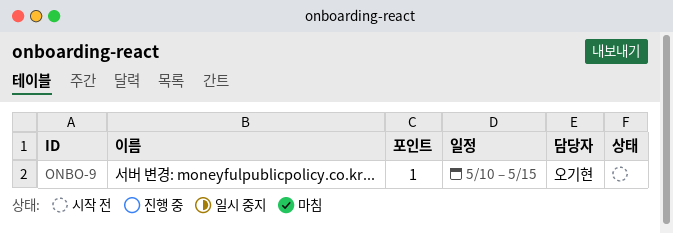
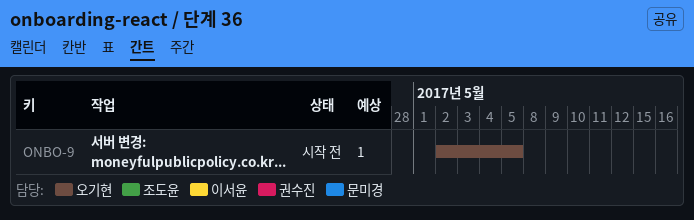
ONBO-9, start: May 10 -> May 2
ONBO-9, due: May 15 -> May 5

